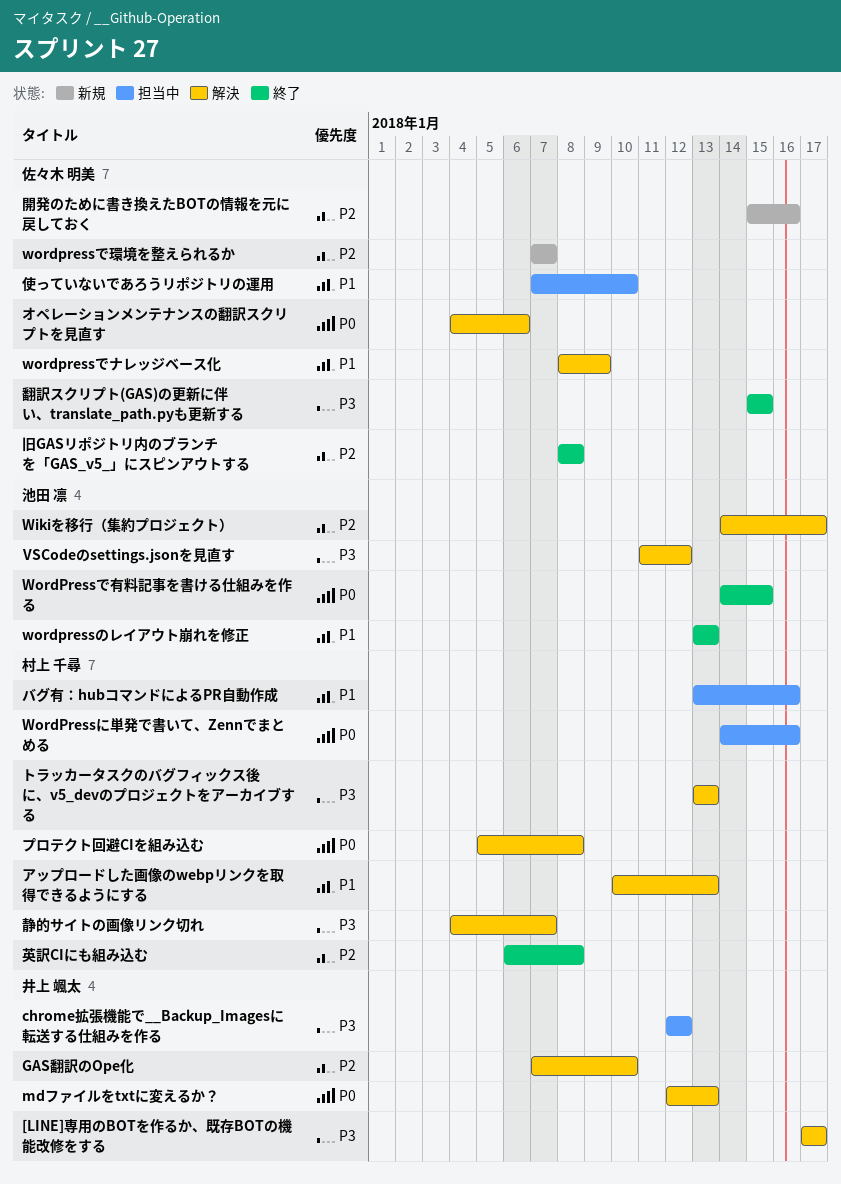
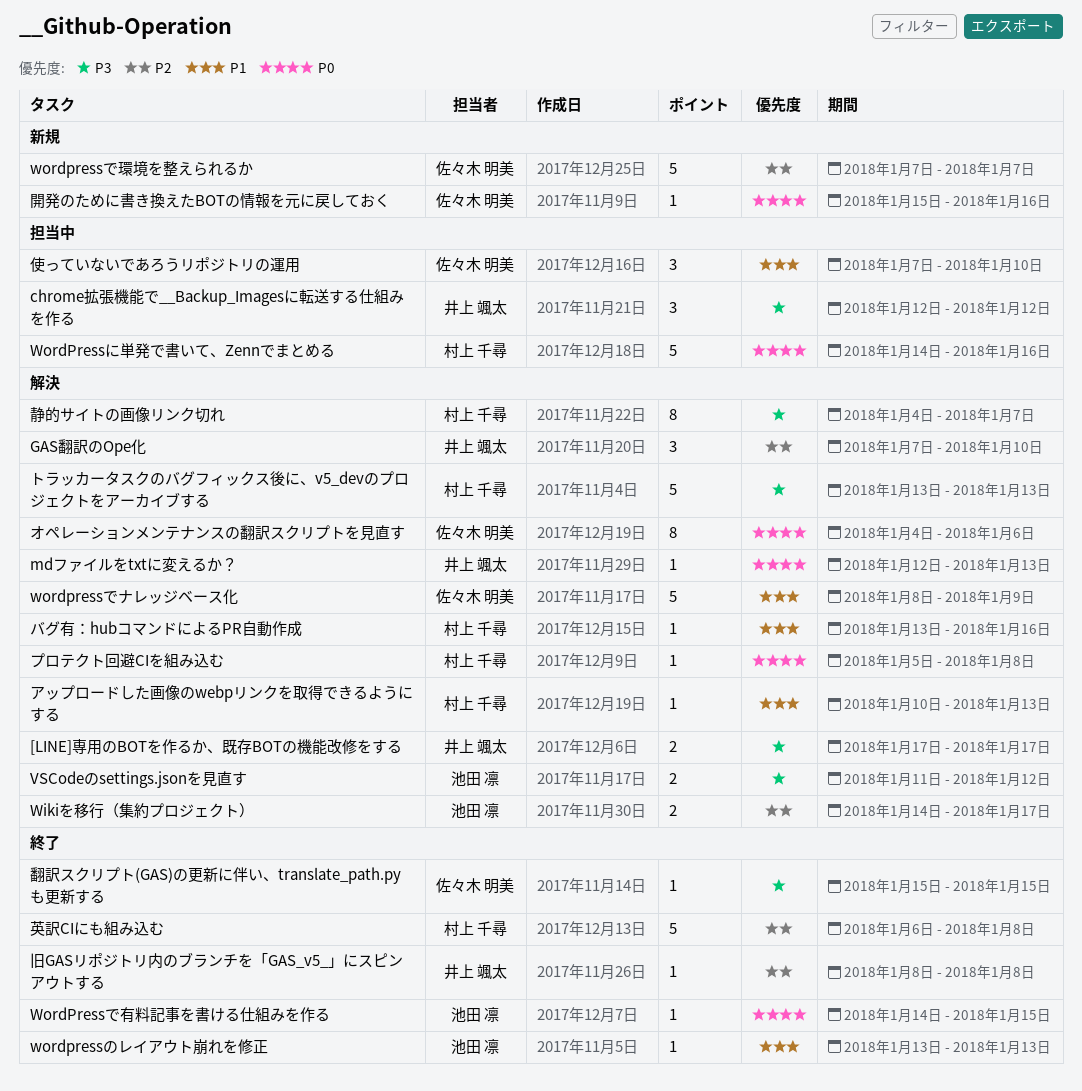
バグ有：hubコマンドによるPR自動作成, status: 担当中 -> 解決
旧GASリポジトリ内のブランチを「GAS_v5_」にスピンアウトする, owner: 佐々木 明美 -> 井上 颯太
開発のために書き換えたBOTの情報を元に戻しておく, priority: P2 -> P0

